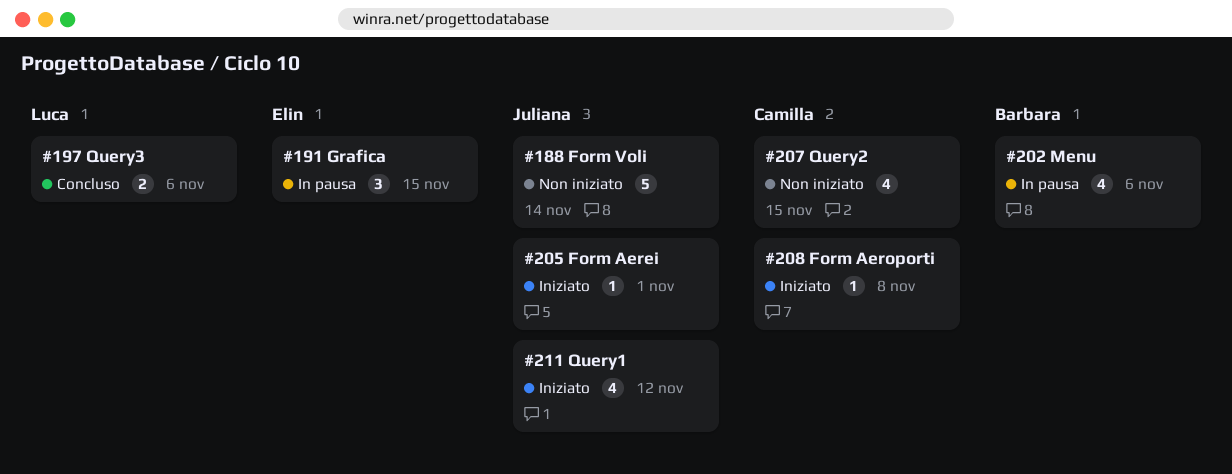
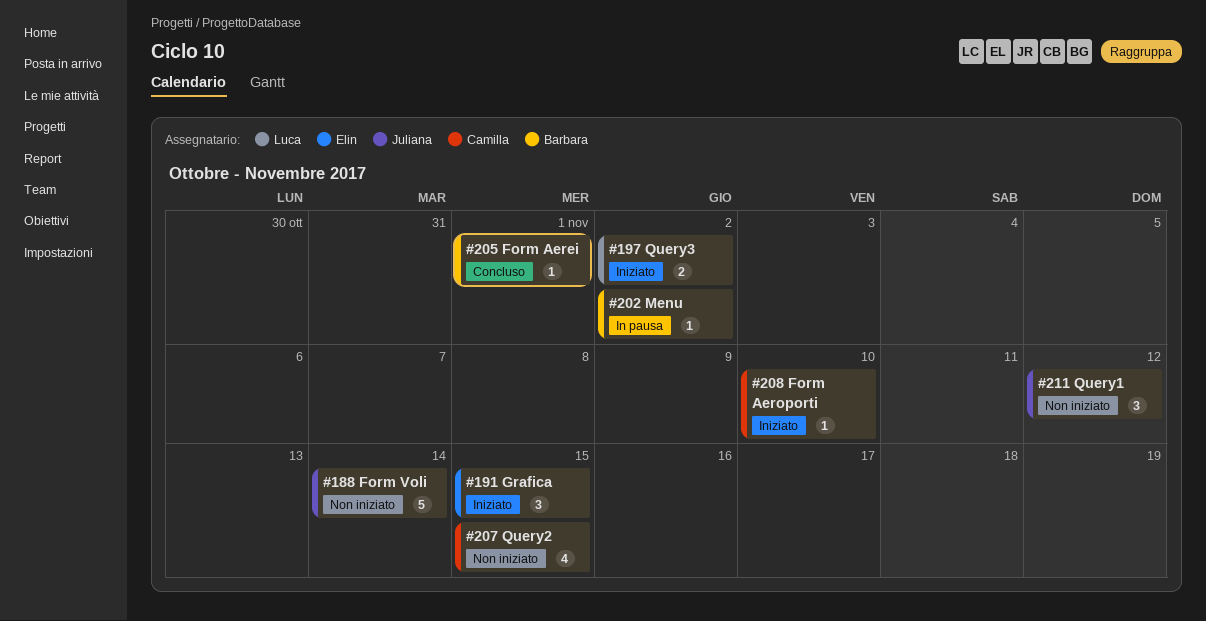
#191, status: In pausa -> Iniziato
#197, status: Concluso -> Iniziato
#197, due: Nov 6 -> Nov 2
#202, estimate: 4 -> 1
#202, due: Nov 6 -> Nov 2
#205, status: Iniziato -> Concluso
#205, owner: Juliana -> Barbara
#208, due: Nov 8 -> Nov 10
#211, status: Iniziato -> Non iniziato
#211, estimate: 4 -> 3

